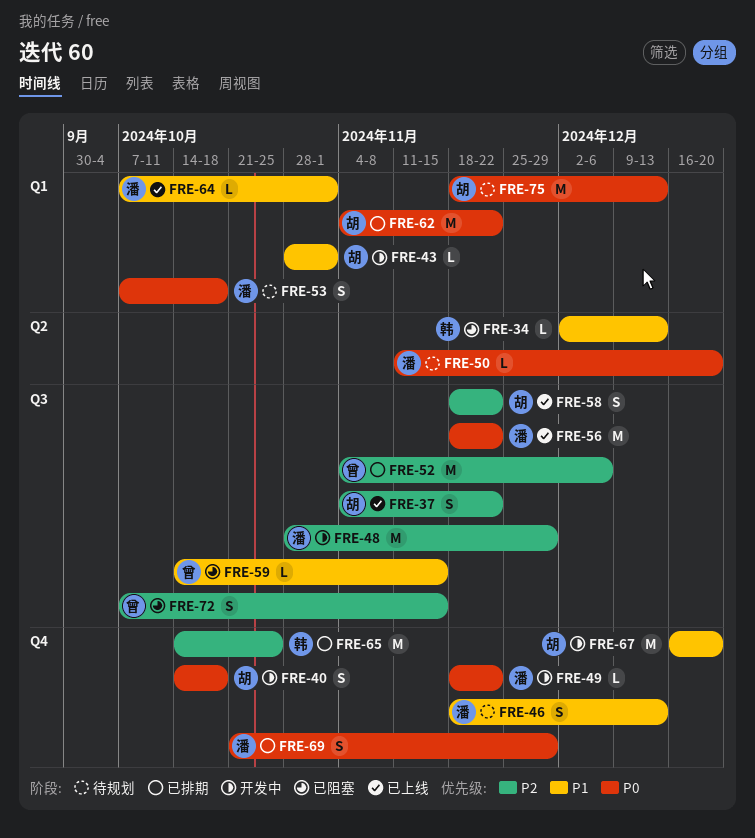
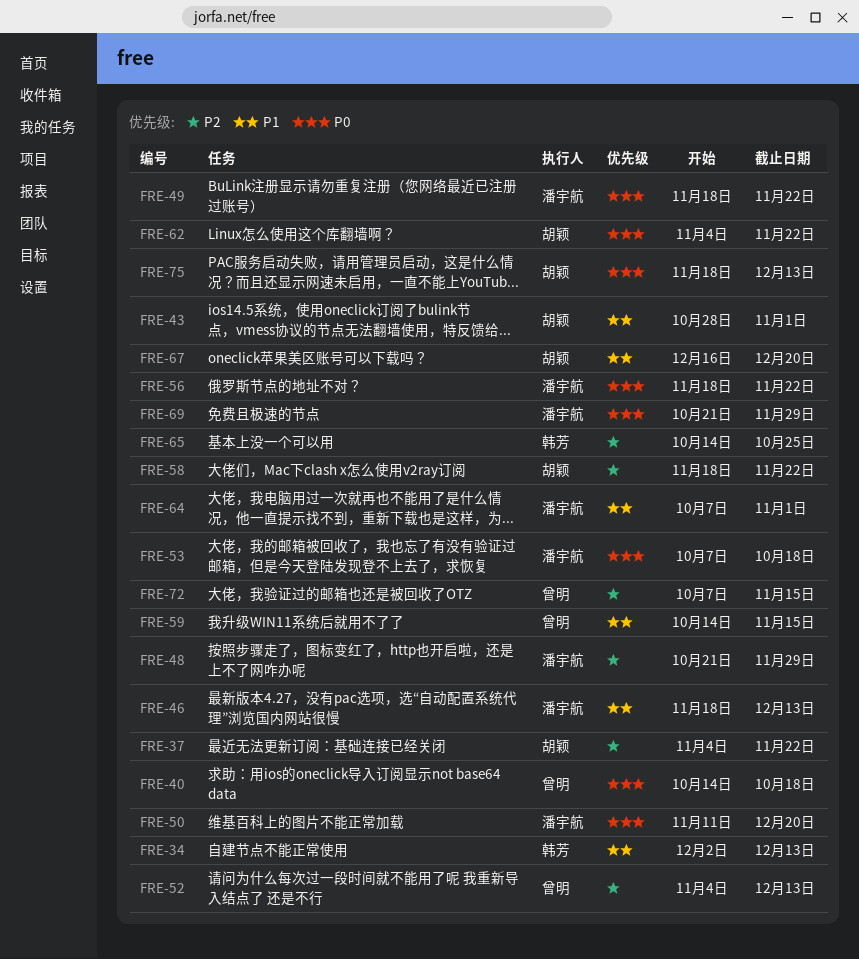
FRE-40, owner: 胡颖 -> 曾明
FRE-48, start: Oct 28 -> Oct 21
FRE-52, due: Dec 6 -> Dec 13

